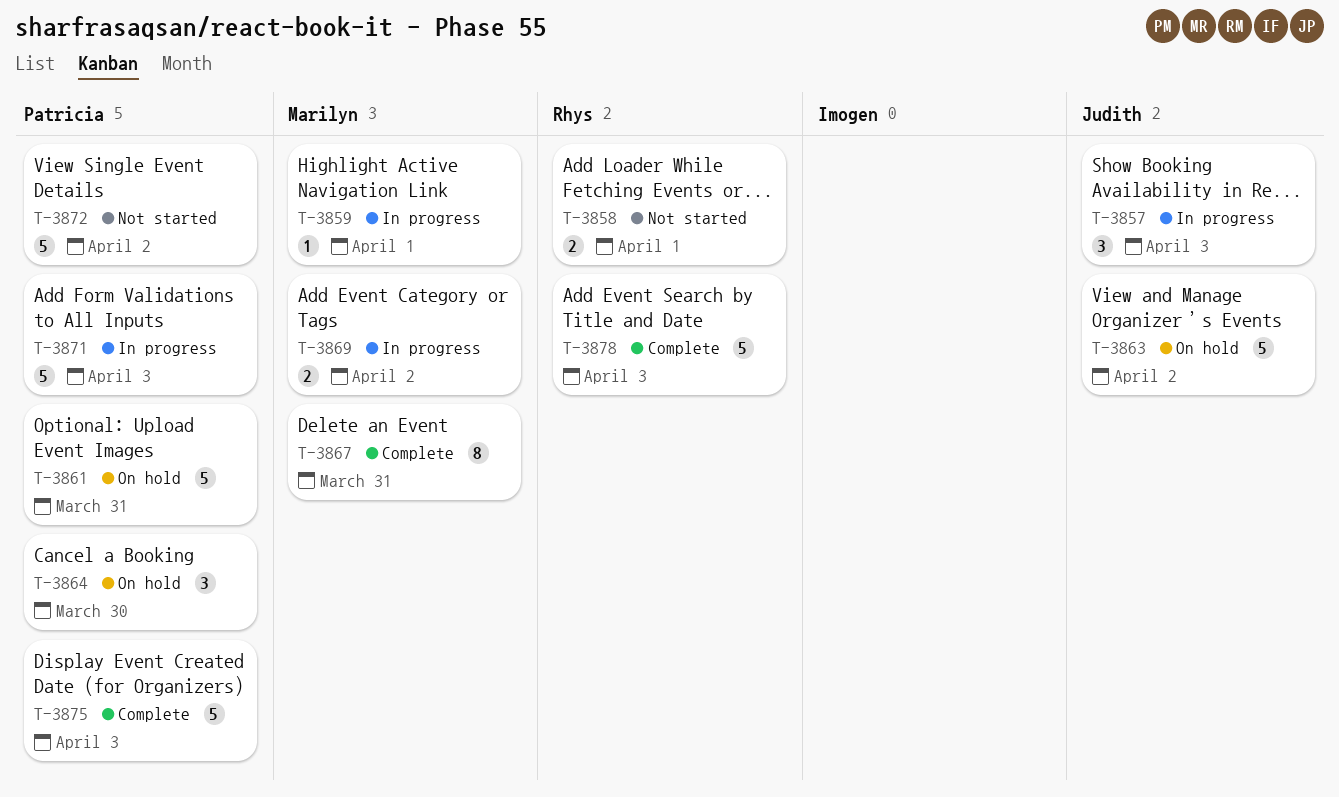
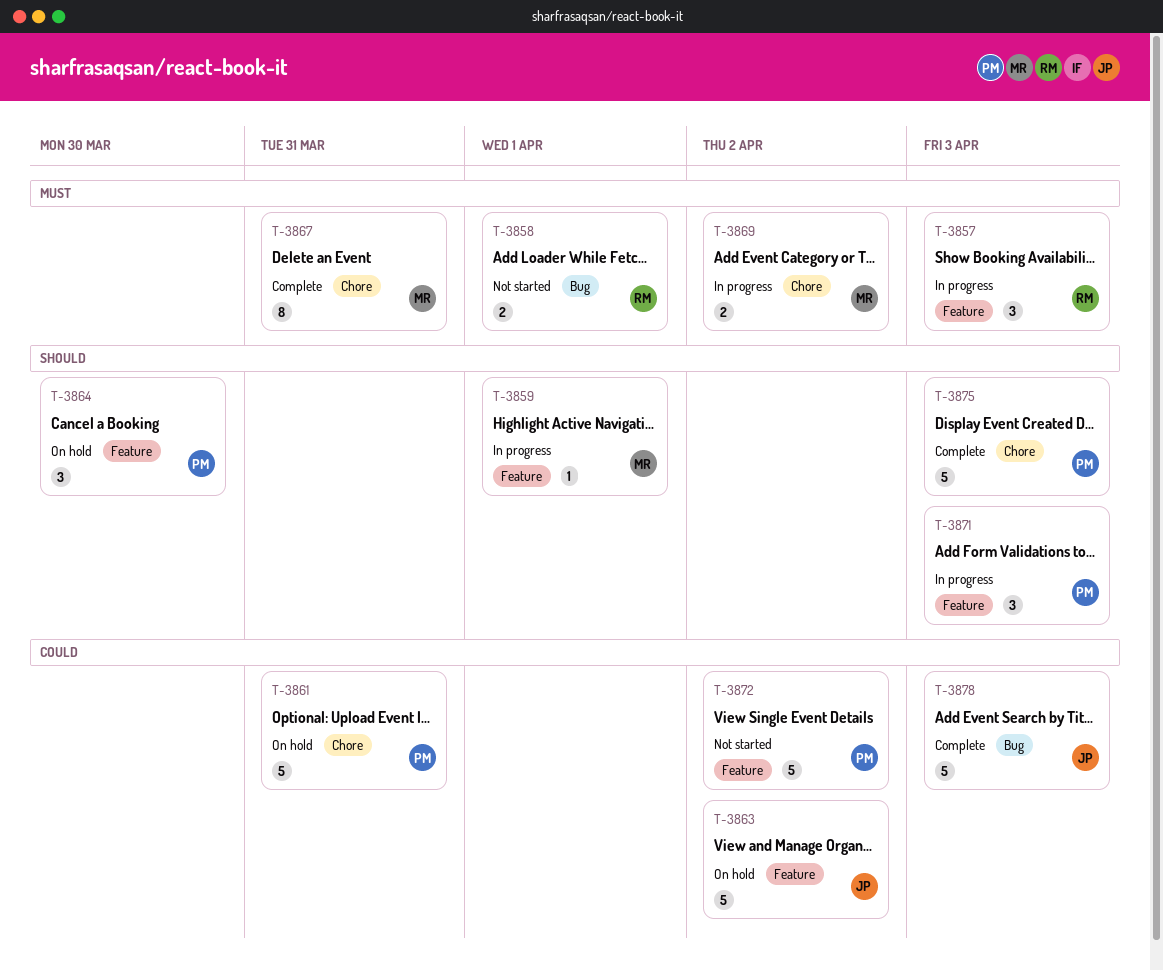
T-3857, owner: Judith -> Rhys
T-3871, estimate: 5 -> 3
T-3878, owner: Rhys -> Judith

